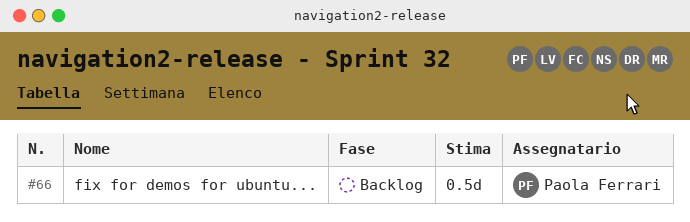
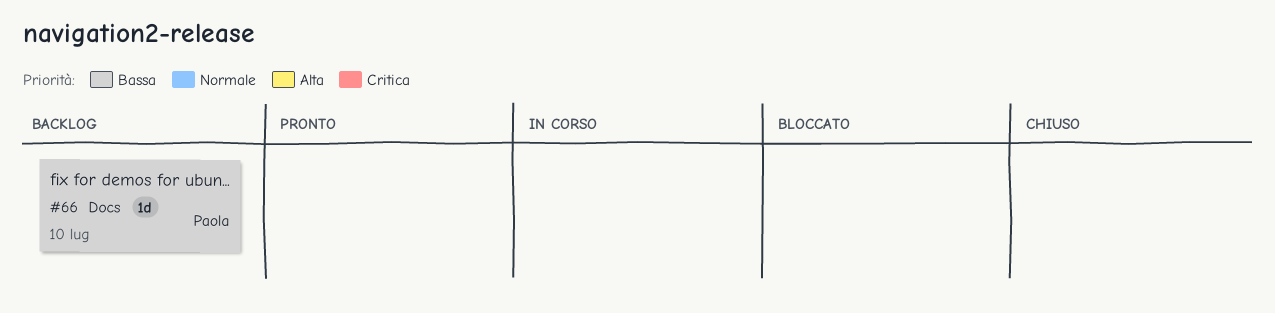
#66, estimate: 0.5d -> 1d

